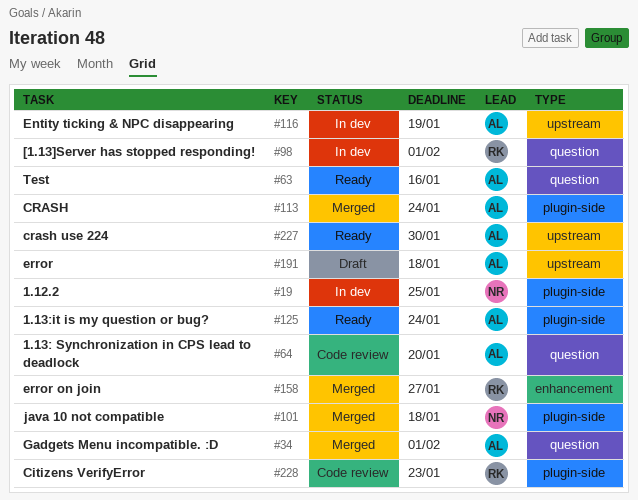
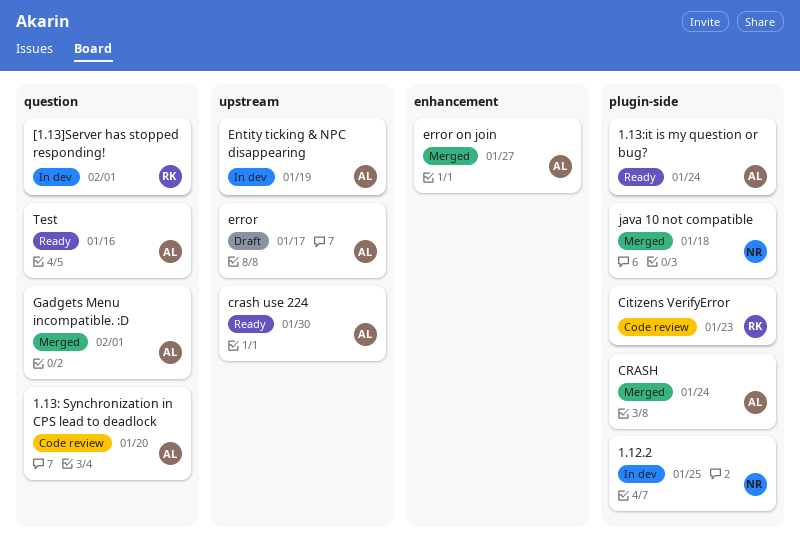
error, due: Jan 18 -> Jan 17
error on join, owner: RK -> AL

